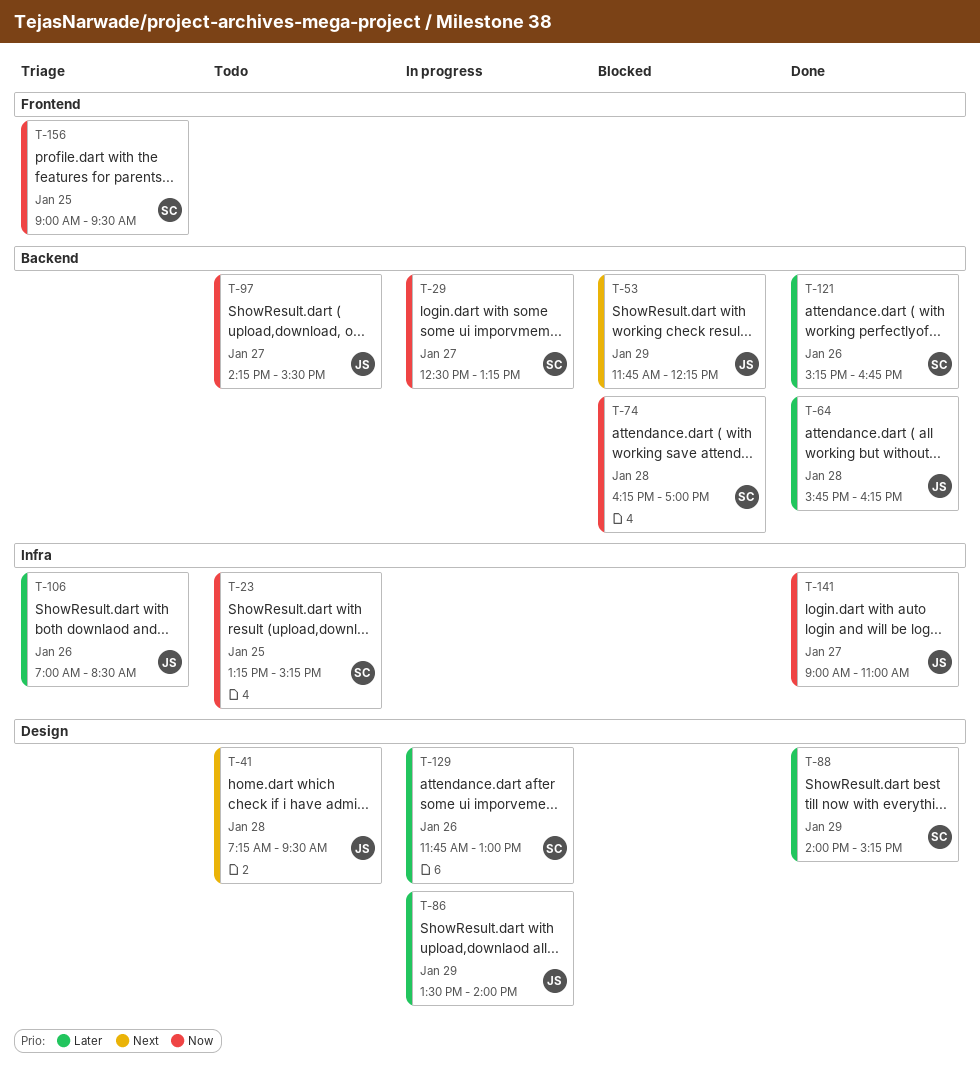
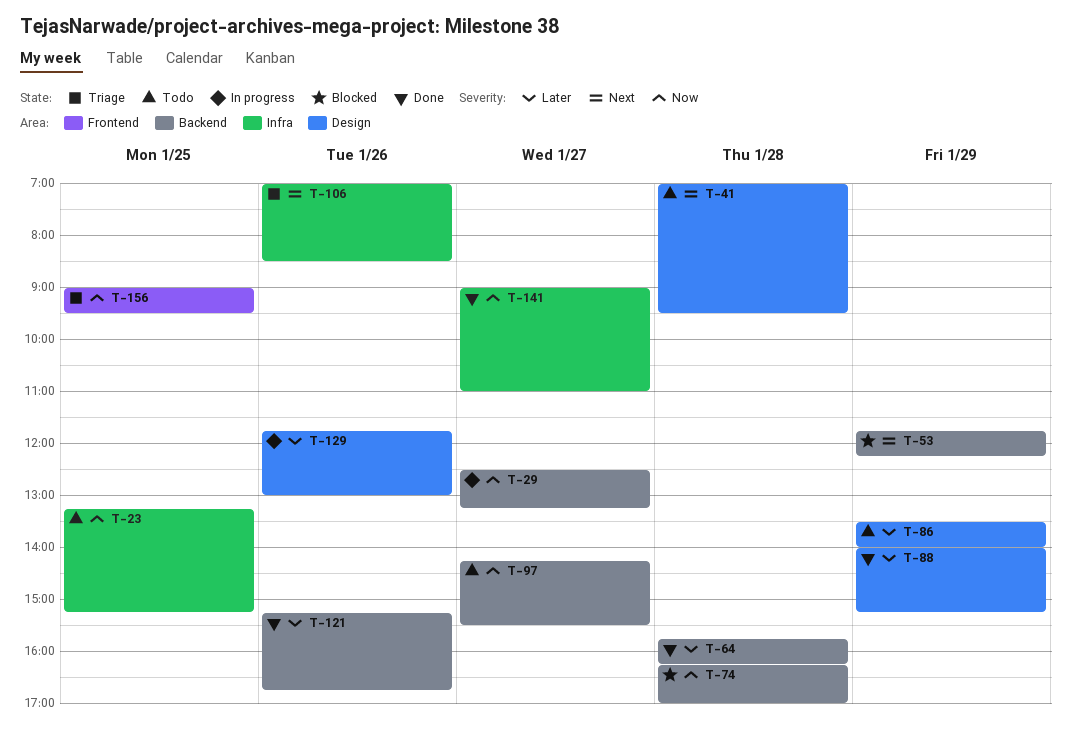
T-41, begins: 07:15 -> 07:00
T-86, status: In progress -> Todo
T-106, priority: Later -> Next

